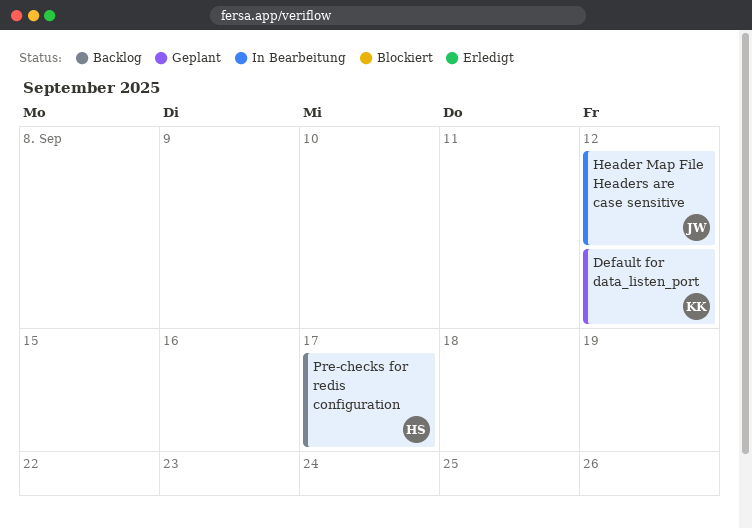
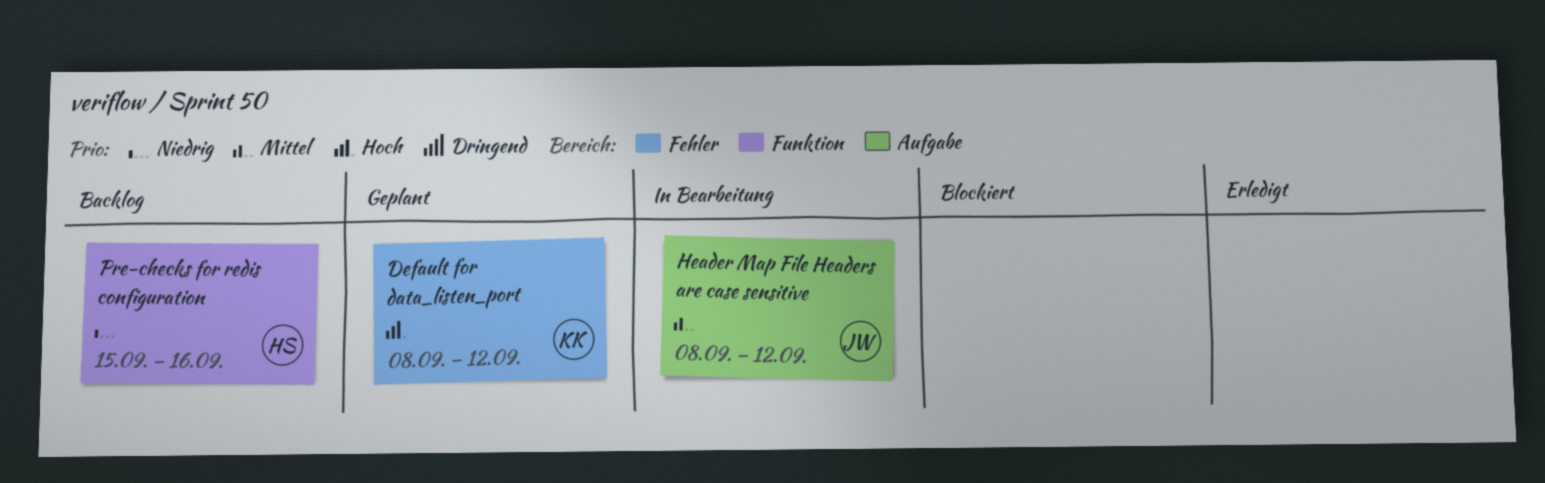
Pre-checks for redis configuration, due: Sep 17 -> Sep 16

